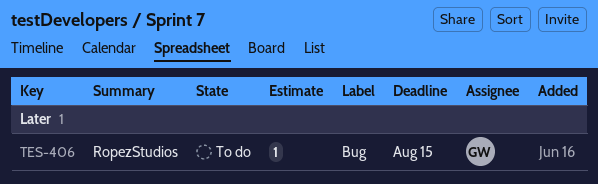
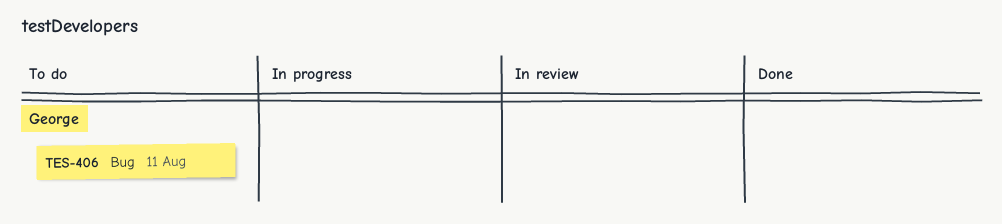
TES-406, due: Aug 15 -> Aug 11

